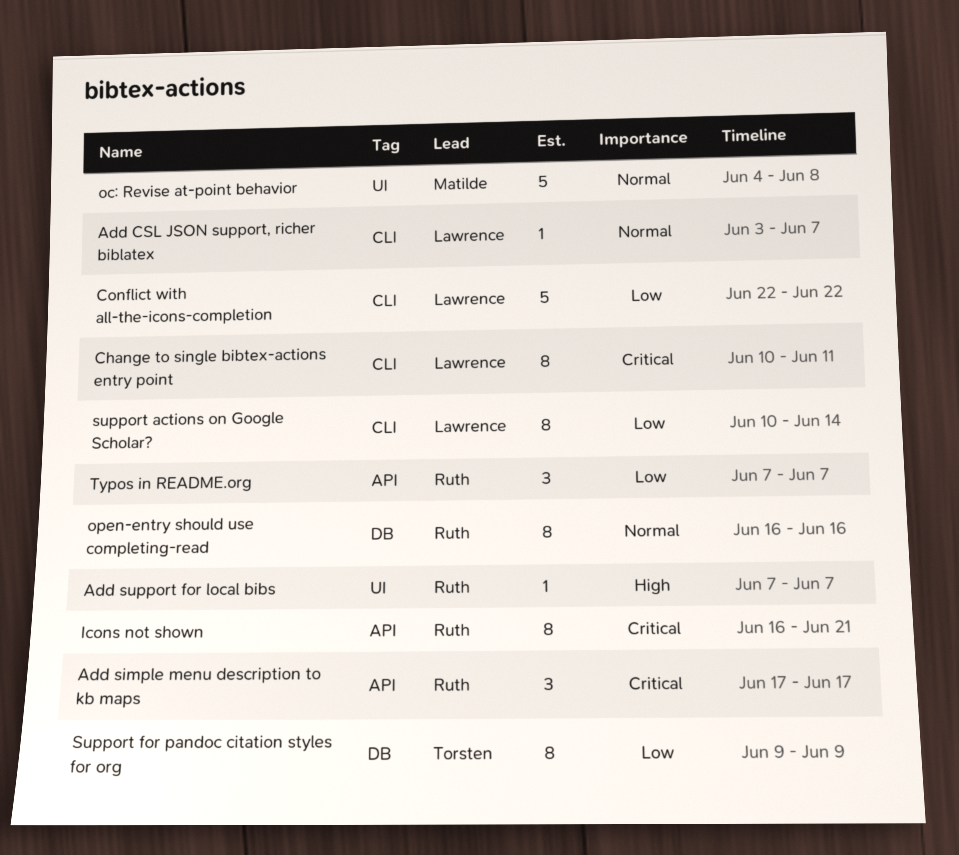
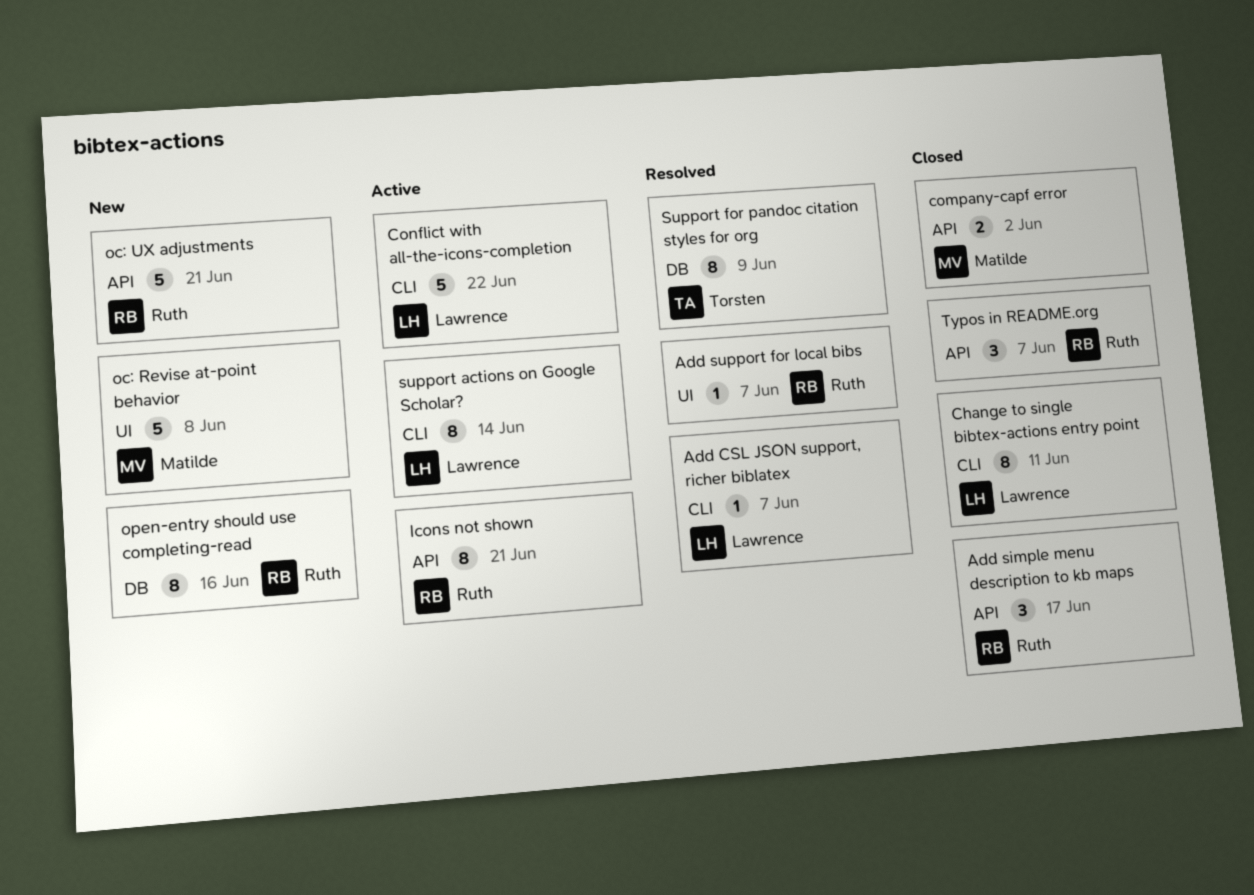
company-capf error: none -> present
oc: UX adjustments: none -> present

